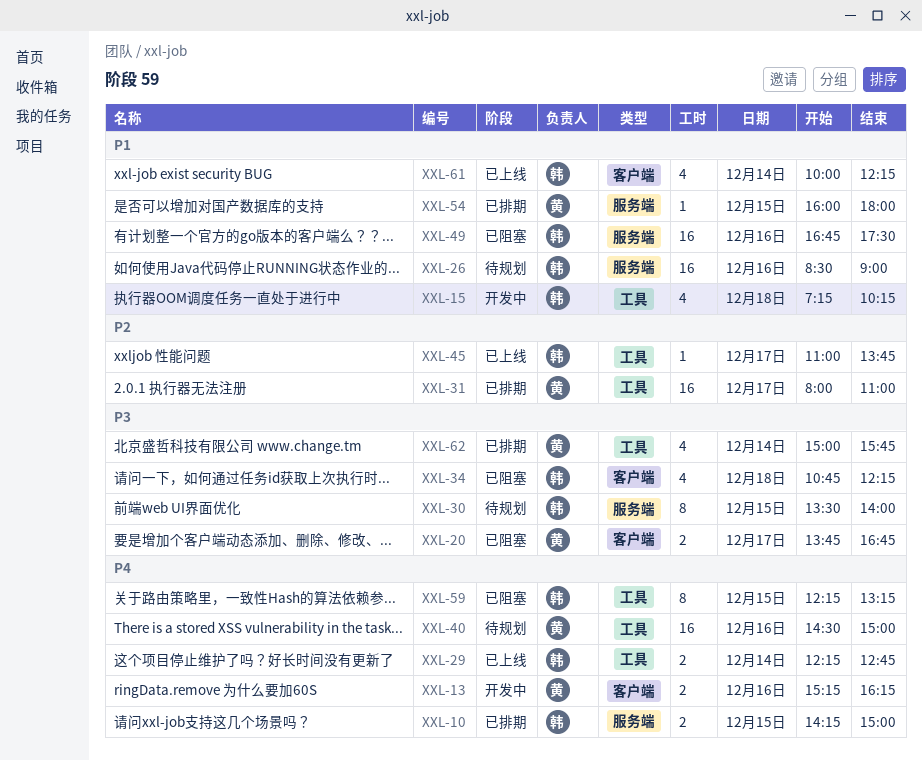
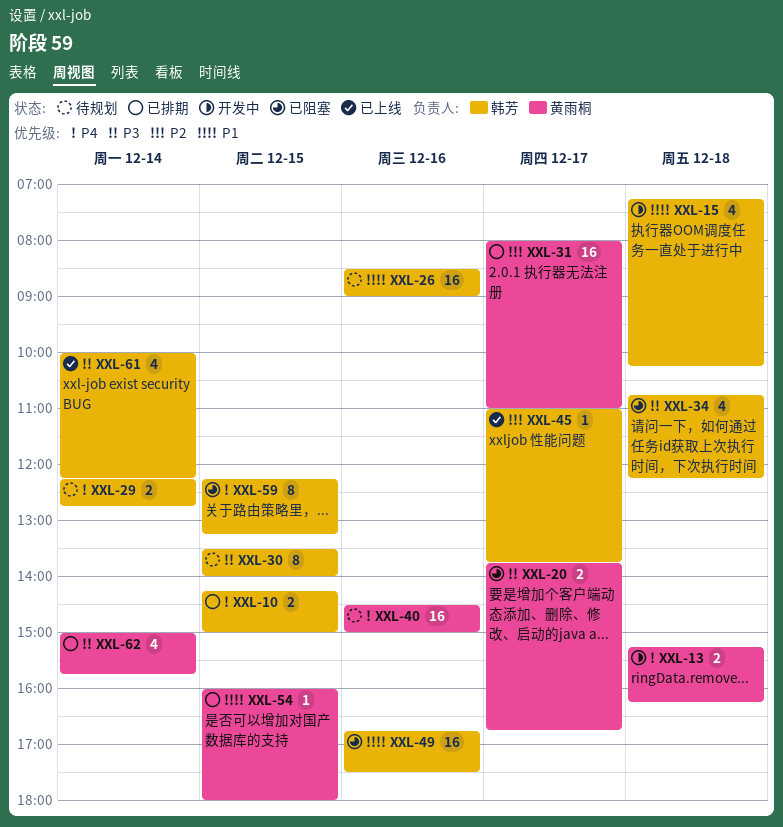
XXL-13, day: Dec 16 -> Dec 18
XXL-29, status: 已上线 -> 待规划
XXL-61, priority: P1 -> P3

